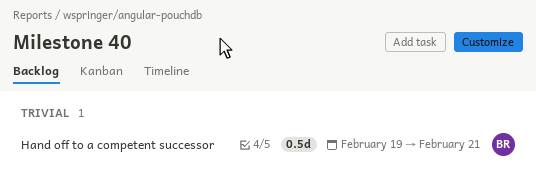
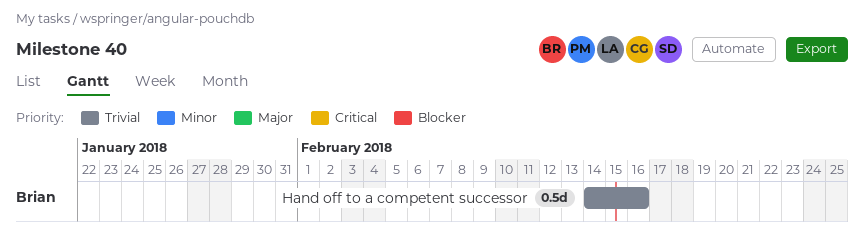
Hand off to a competent successor, start: Feb 19 -> Feb 14
Hand off to a competent successor, due: Feb 21 -> Feb 16

